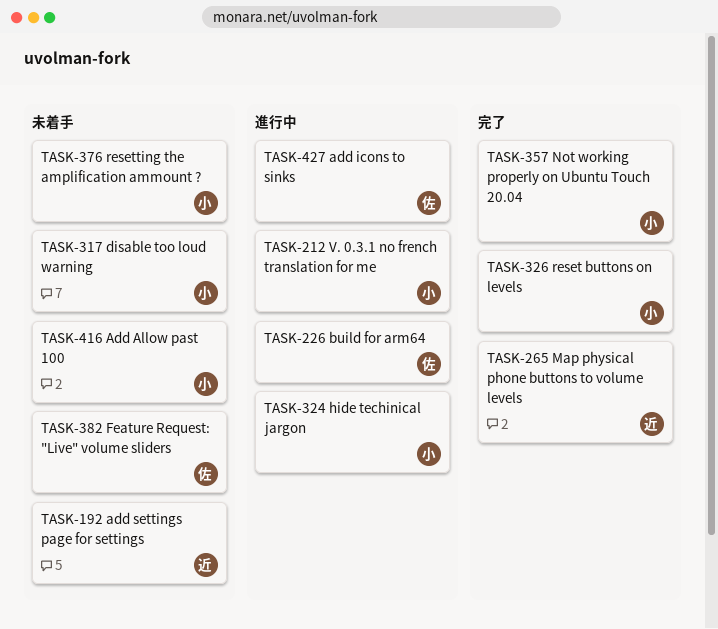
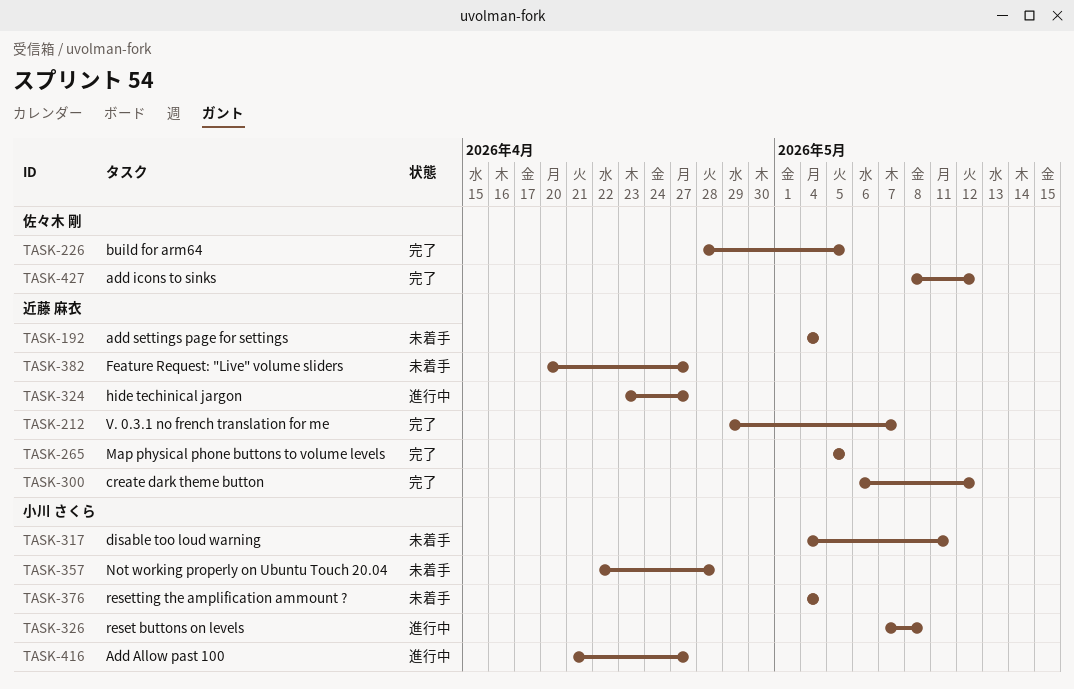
TASK-212, status: 進行中 -> 完了
TASK-212, owner: 小川 さくら -> 近藤 麻衣
TASK-226, status: 進行中 -> 完了
TASK-300: none -> present
TASK-324, owner: 小川 さくら -> 近藤 麻衣
TASK-326, status: 完了 -> 進行中
TASK-357, status: 完了 -> 未着手
TASK-382, owner: 佐々木 剛 -> 近藤 麻衣
TASK-416, status: 未着手 -> 進行中
TASK-427, status: 進行中 -> 完了

